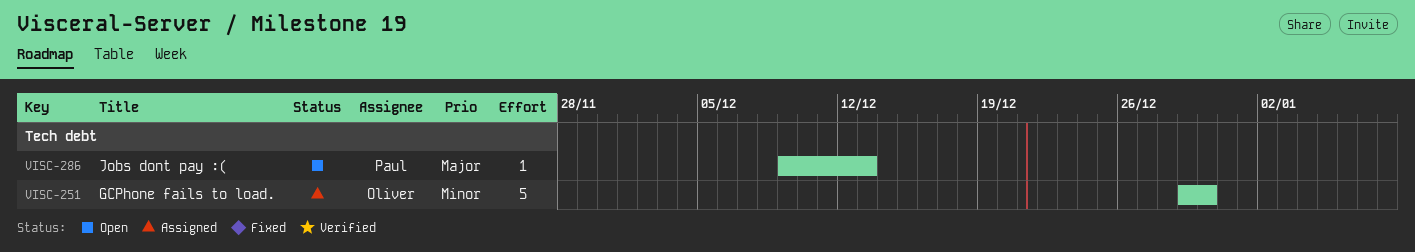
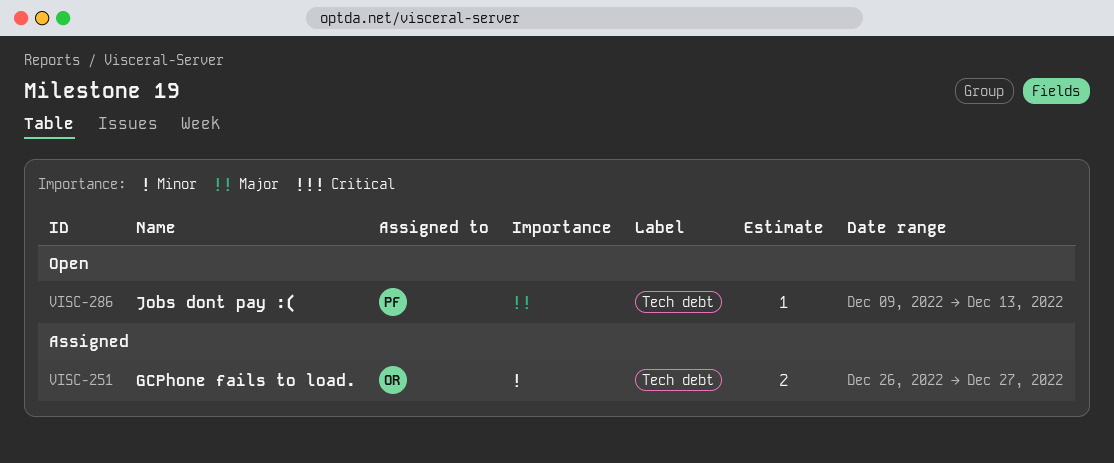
VISC-251, estimate: 5 -> 2
VISC-251, start: Dec 29 -> Dec 26
VISC-251, due: Dec 30 -> Dec 27

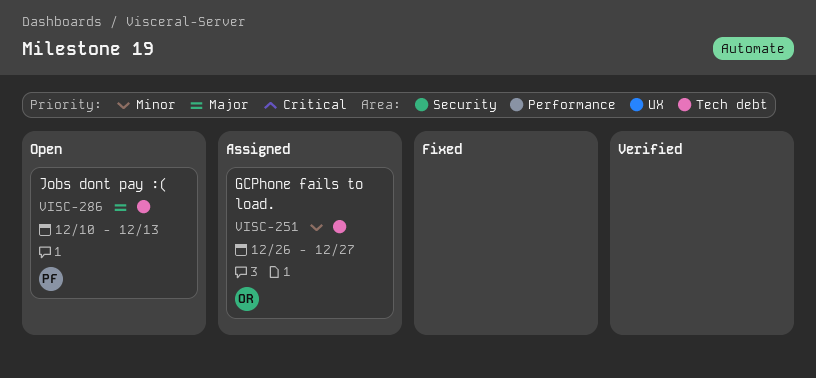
VISC-286, start: Dec 9 -> Dec 10

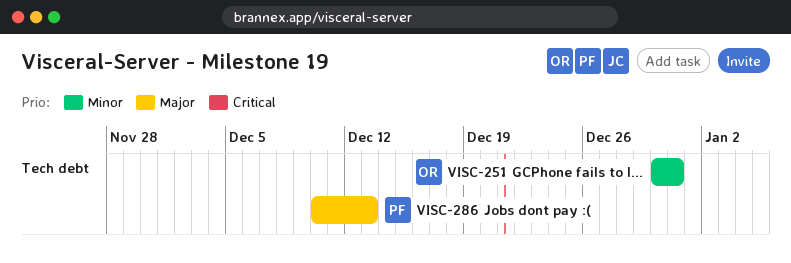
VISC-251, start: Dec 26 -> Dec 30
VISC-251, due: Dec 27 -> Dec 31

